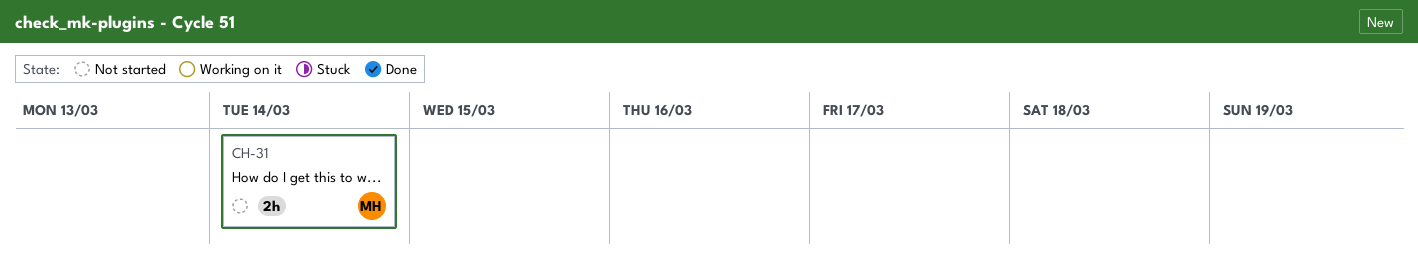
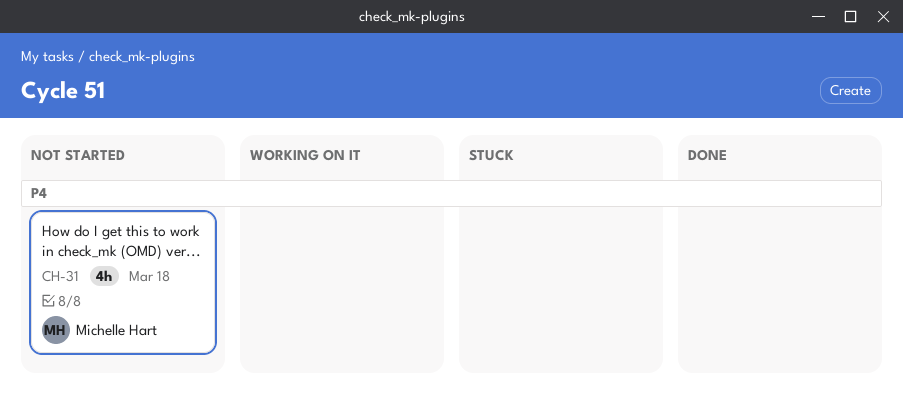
CH-31, estimate: 2h -> 4h
CH-31, due: Mar 14 -> Mar 18

